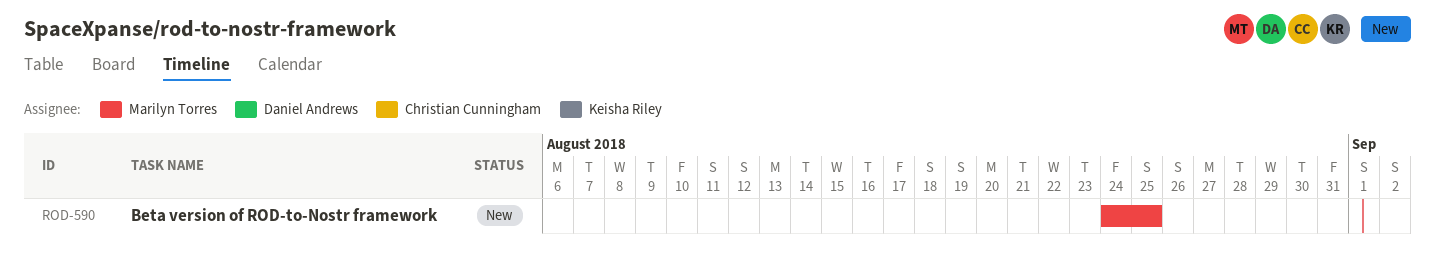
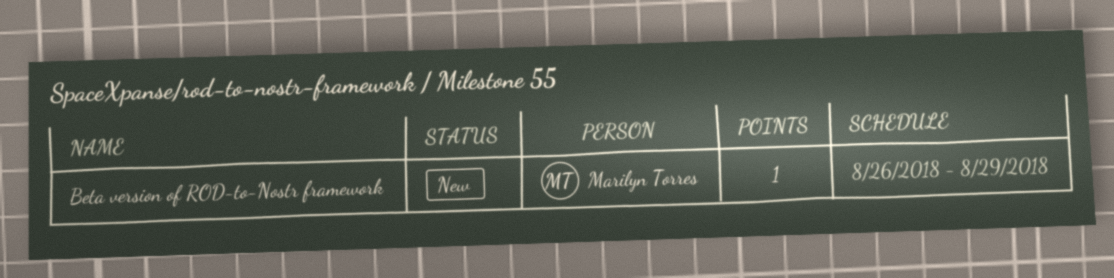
Beta version of ROD-to-Nostr framework, start: Aug 24 -> Aug 26
Beta version of ROD-to-Nostr framework, due: Aug 25 -> Aug 29

